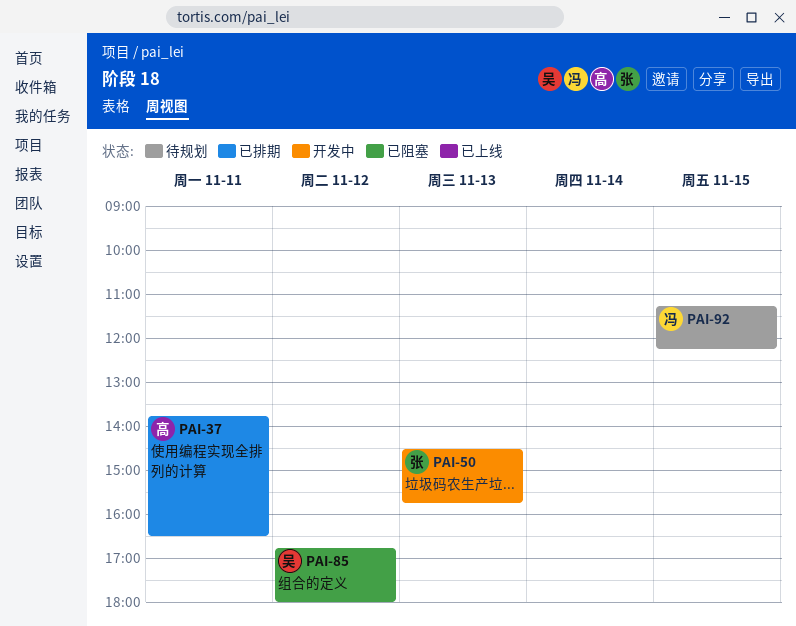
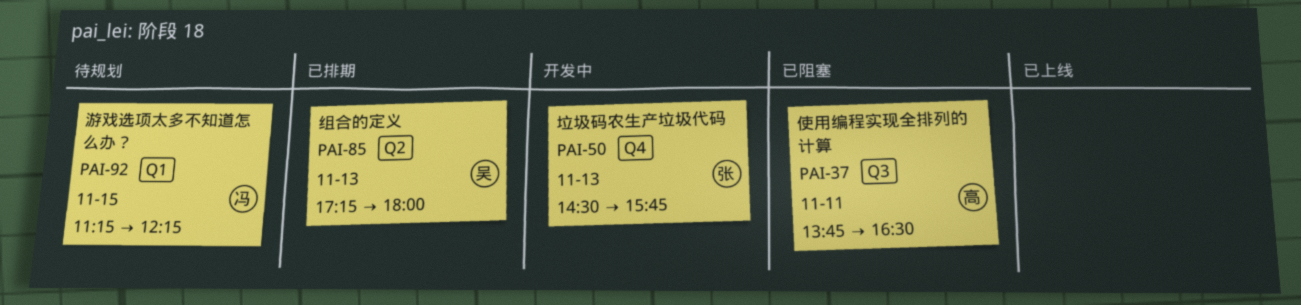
PAI-37, status: 已排期 -> 已阻塞
PAI-85, status: 已阻塞 -> 已排期
PAI-85, day: Nov 12 -> Nov 13
PAI-85, begins: 16:45 -> 17:15

